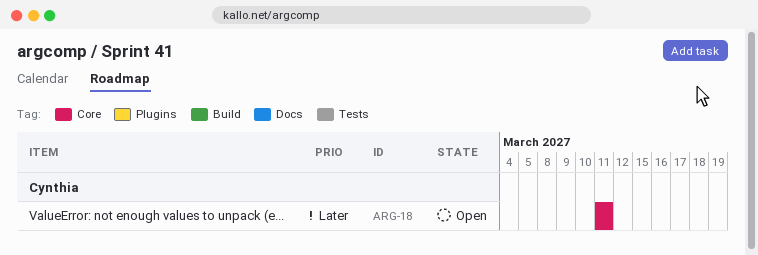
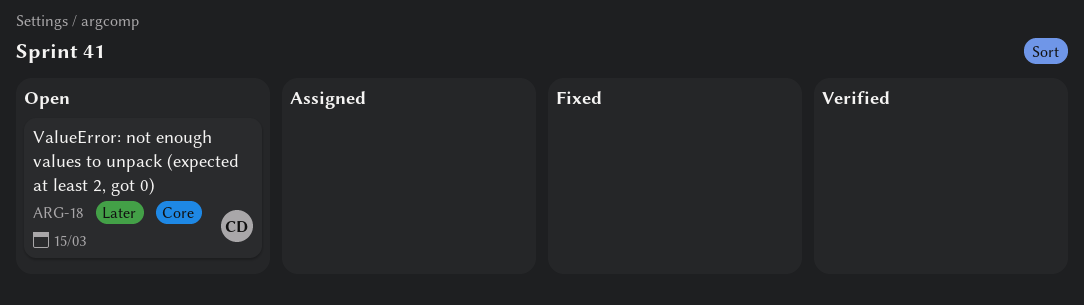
ARG-18, due: Mar 11 -> Mar 15

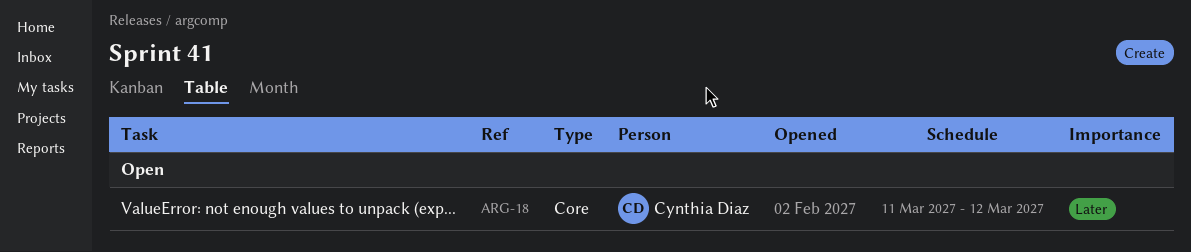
ARG-18, due: Mar 15 -> Mar 12

